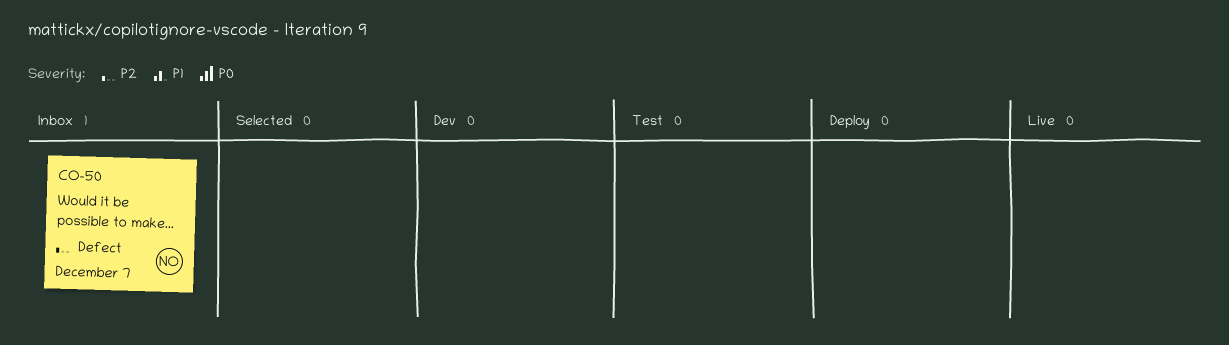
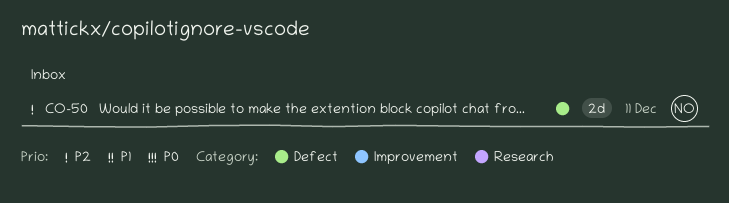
CO-50, due: Dec 7 -> Dec 11

